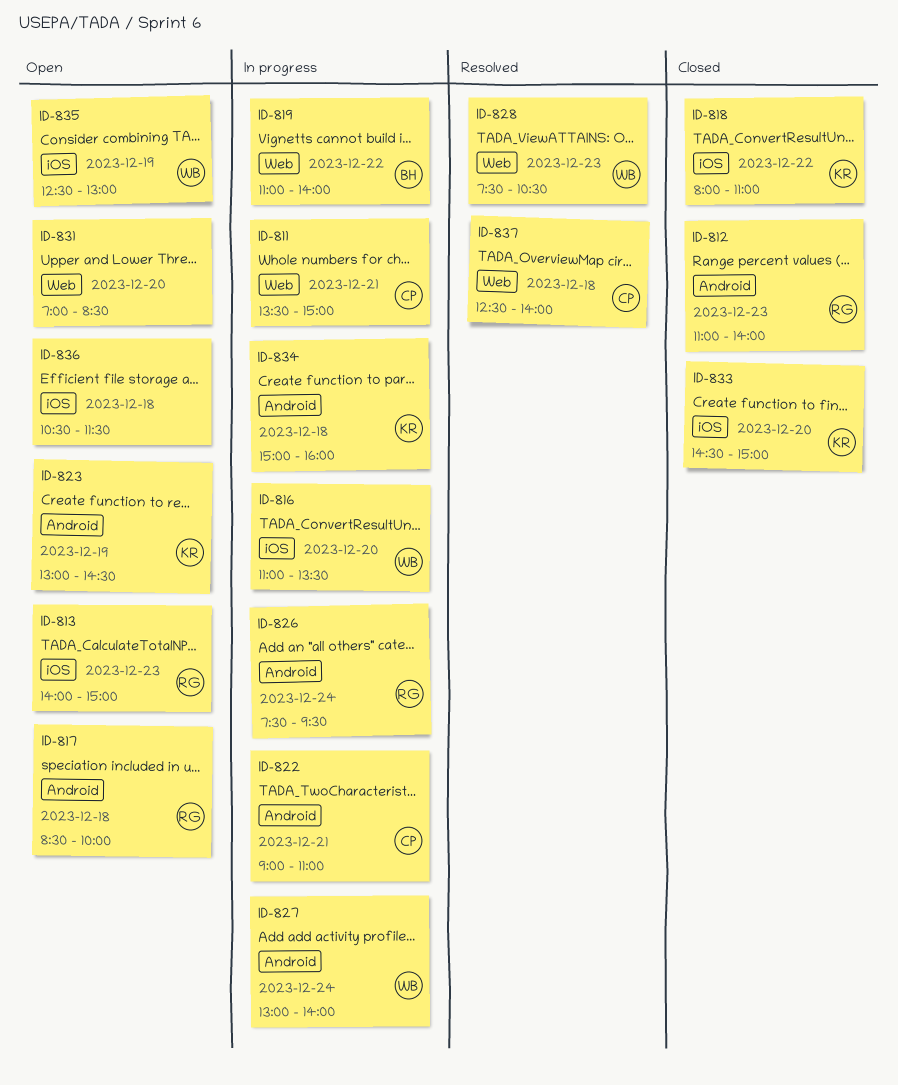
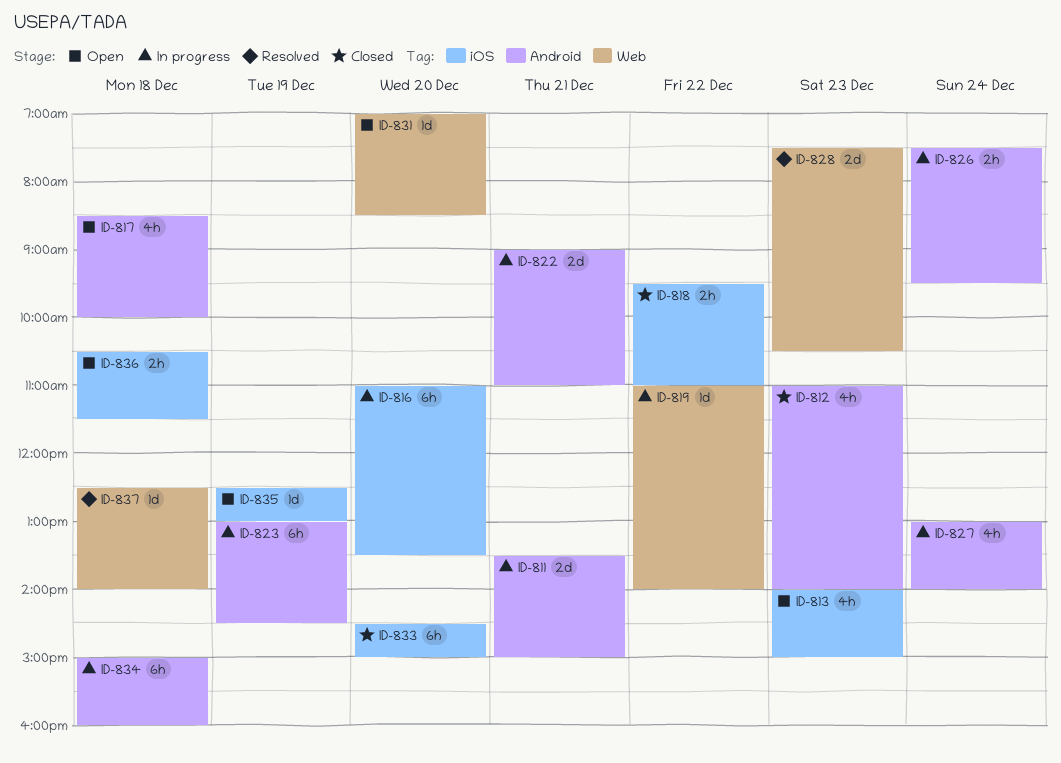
ID-811, label: Web -> Android
ID-818, begins: 08:00 -> 09:30
ID-823, status: Open -> In progress

